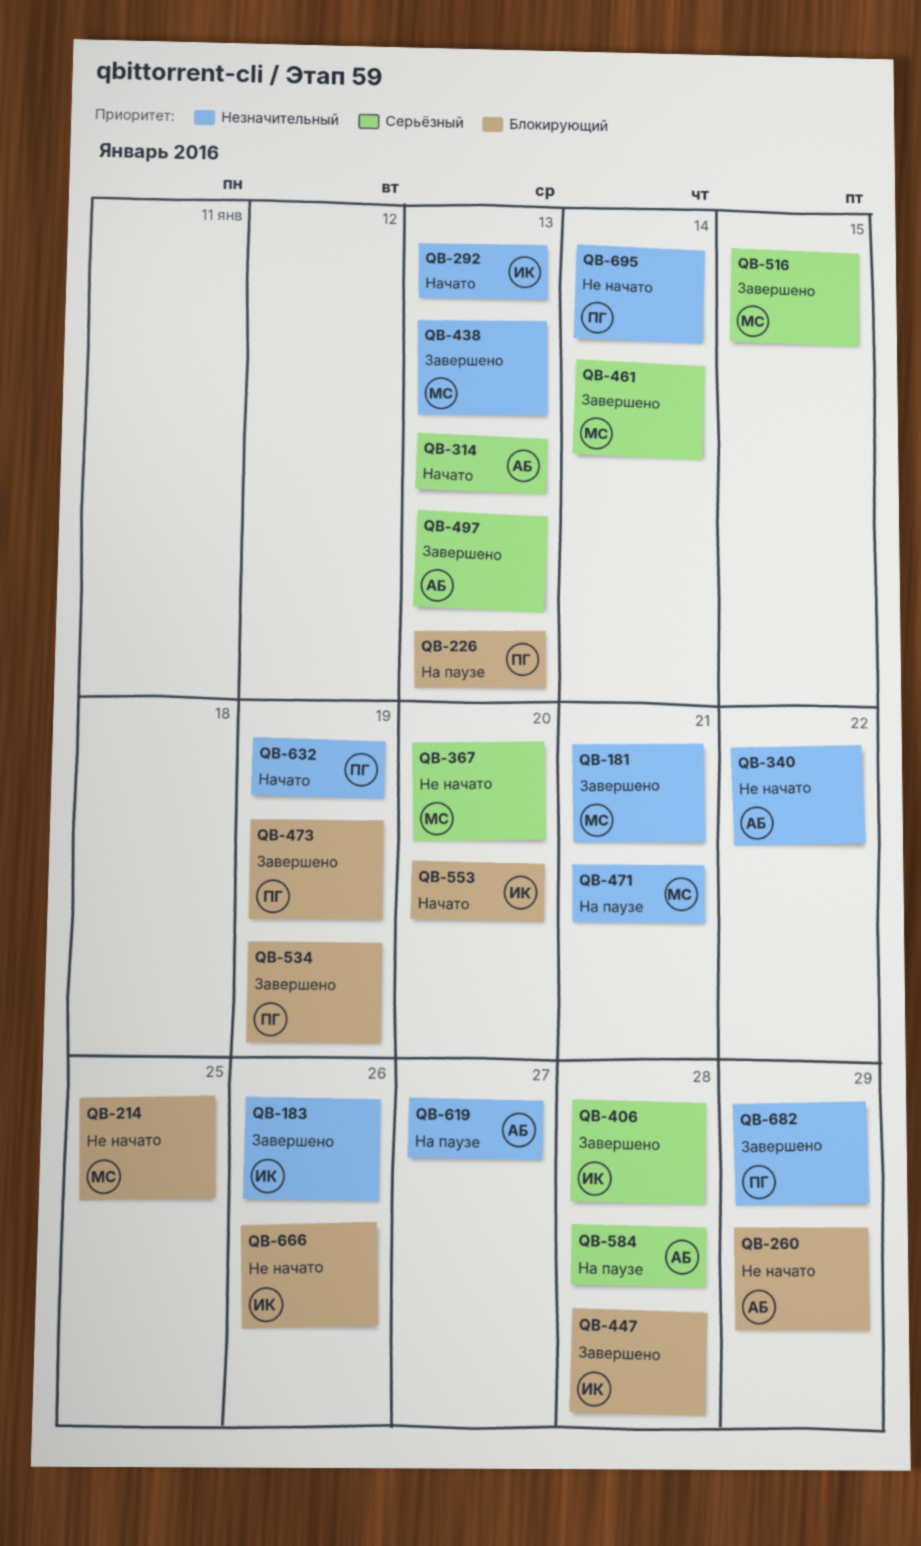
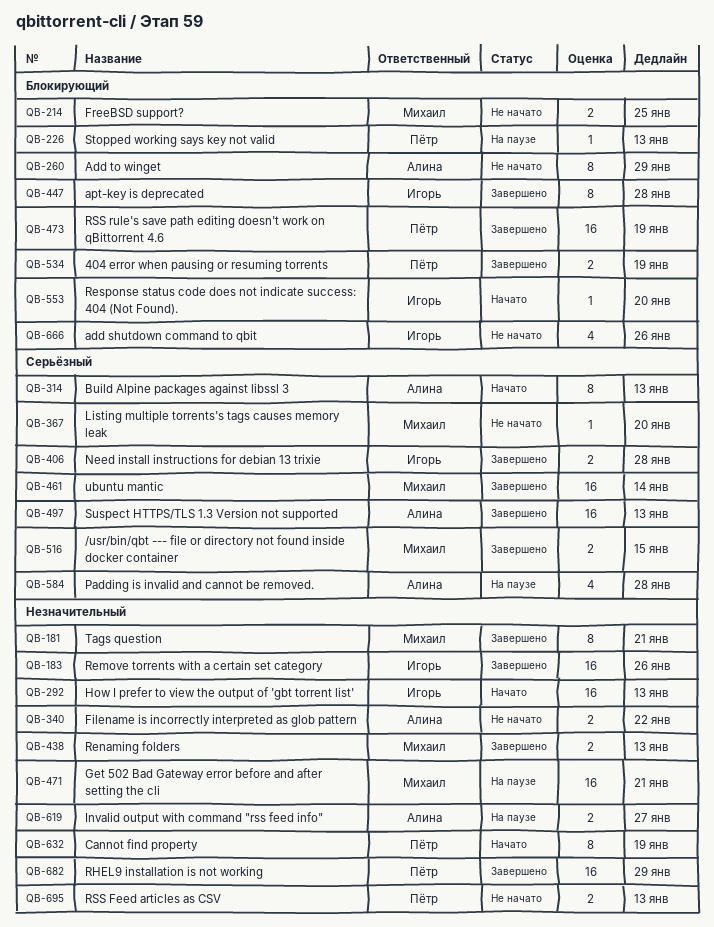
QB-695, due: Jan 14 -> Jan 13

